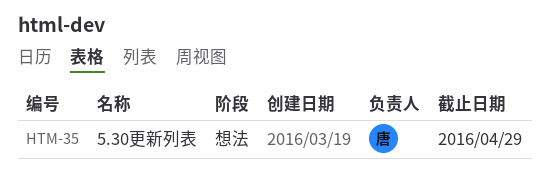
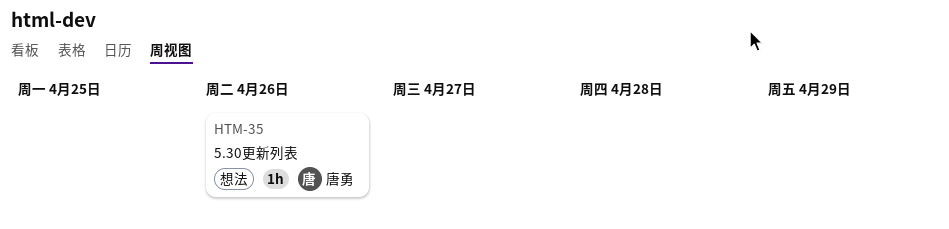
HTM-35, due: Apr 29 -> Apr 26

